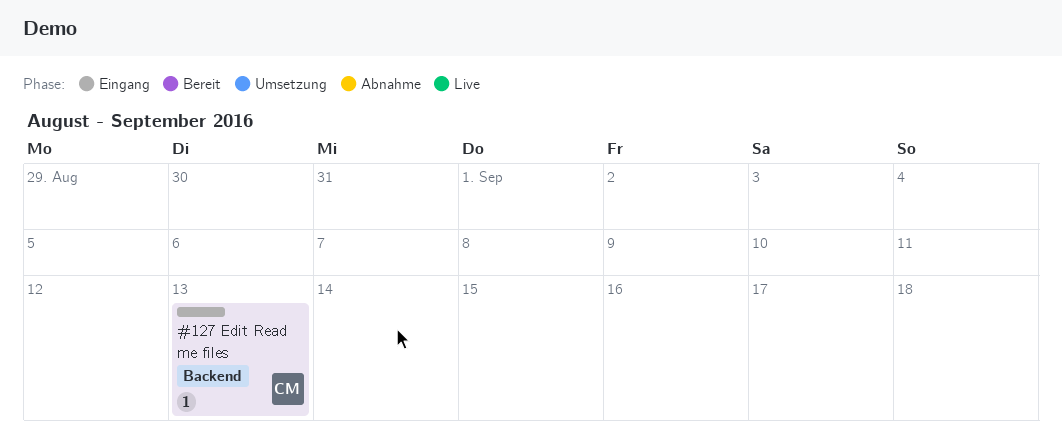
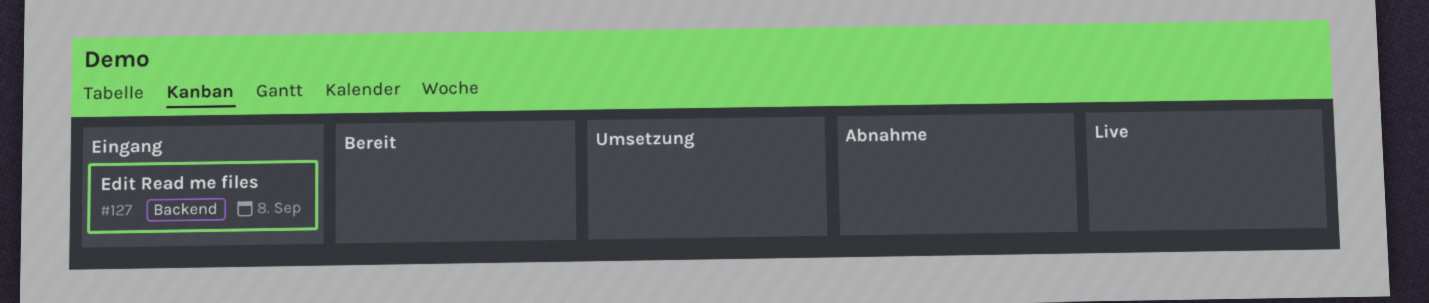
#127, due: Sep 13 -> Sep 8

